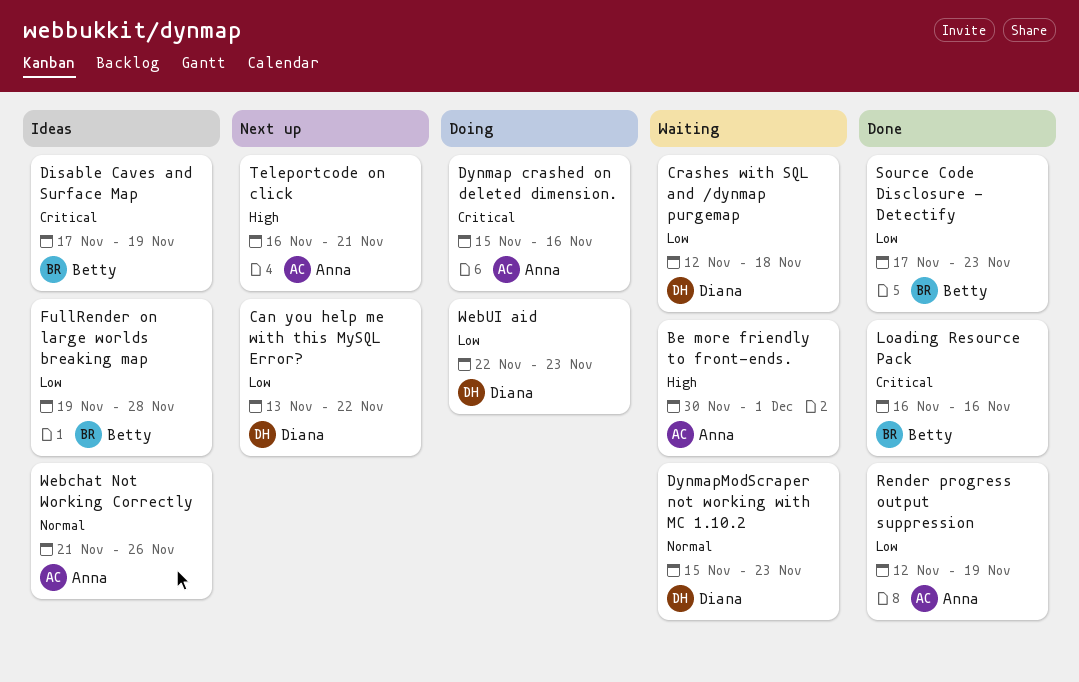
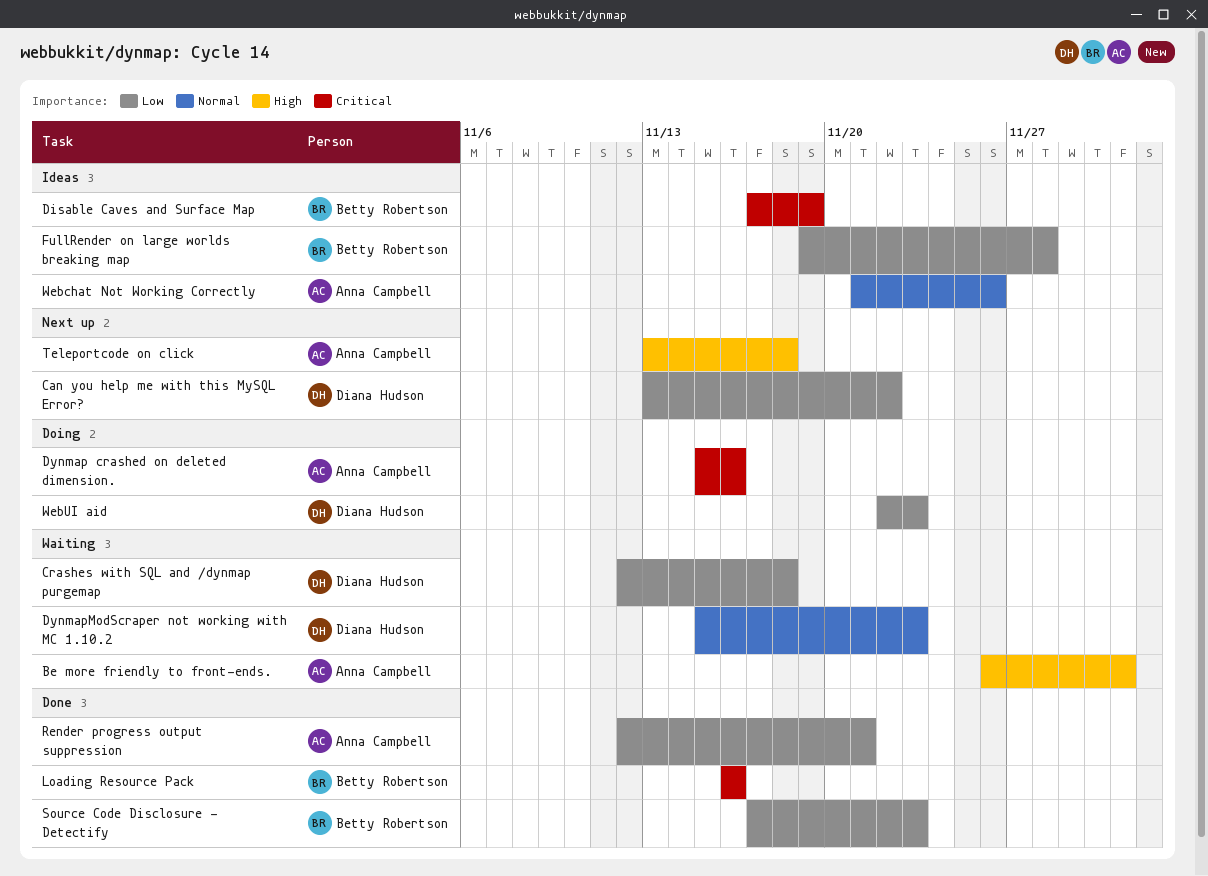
Be more friendly to front-ends., start: Nov 30 -> Nov 26
Render progress output suppression, due: Nov 19 -> Nov 21
Teleportcode on click, start: Nov 16 -> Nov 13
Teleportcode on click, due: Nov 21 -> Nov 18

